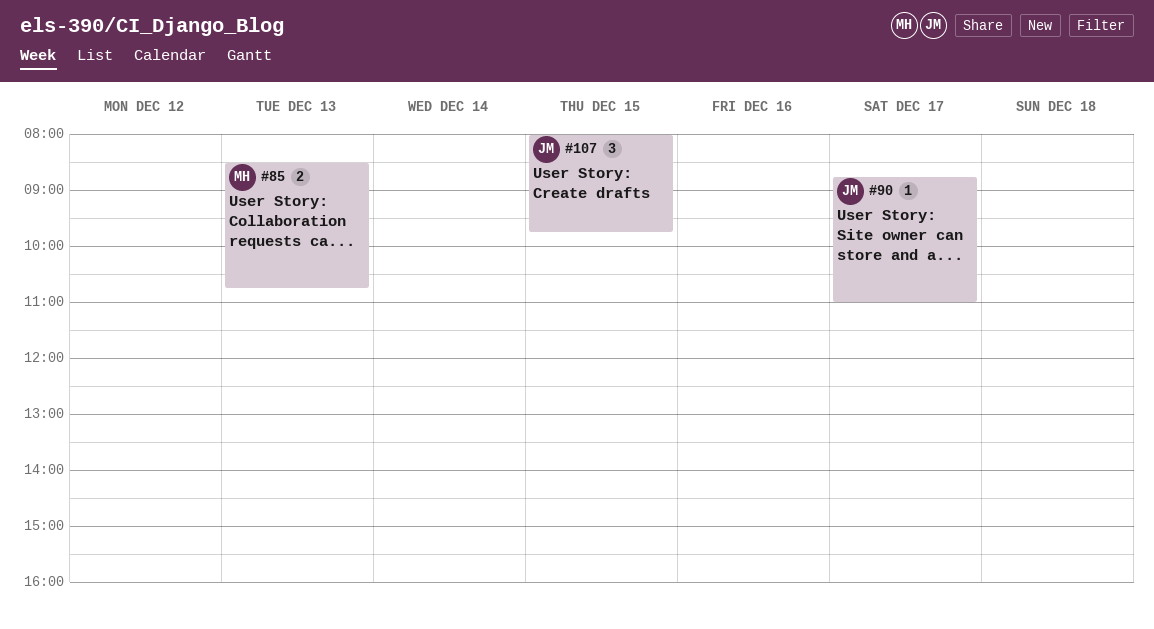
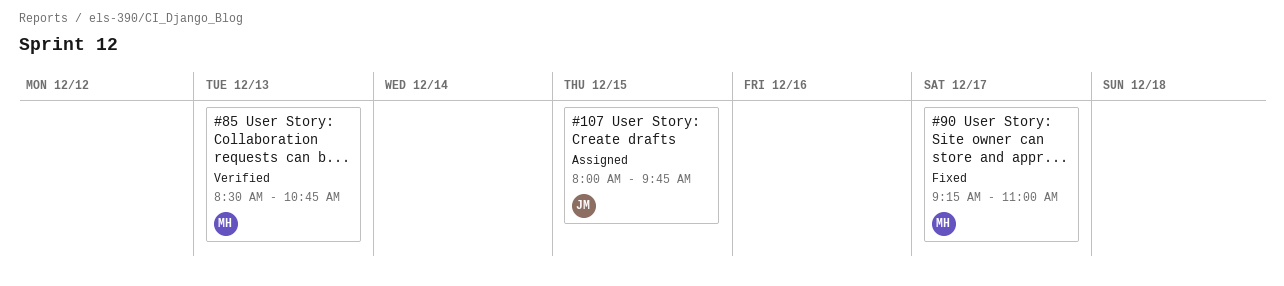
#90, owner: JM -> MH
#90, begins: 08:45 -> 09:15

